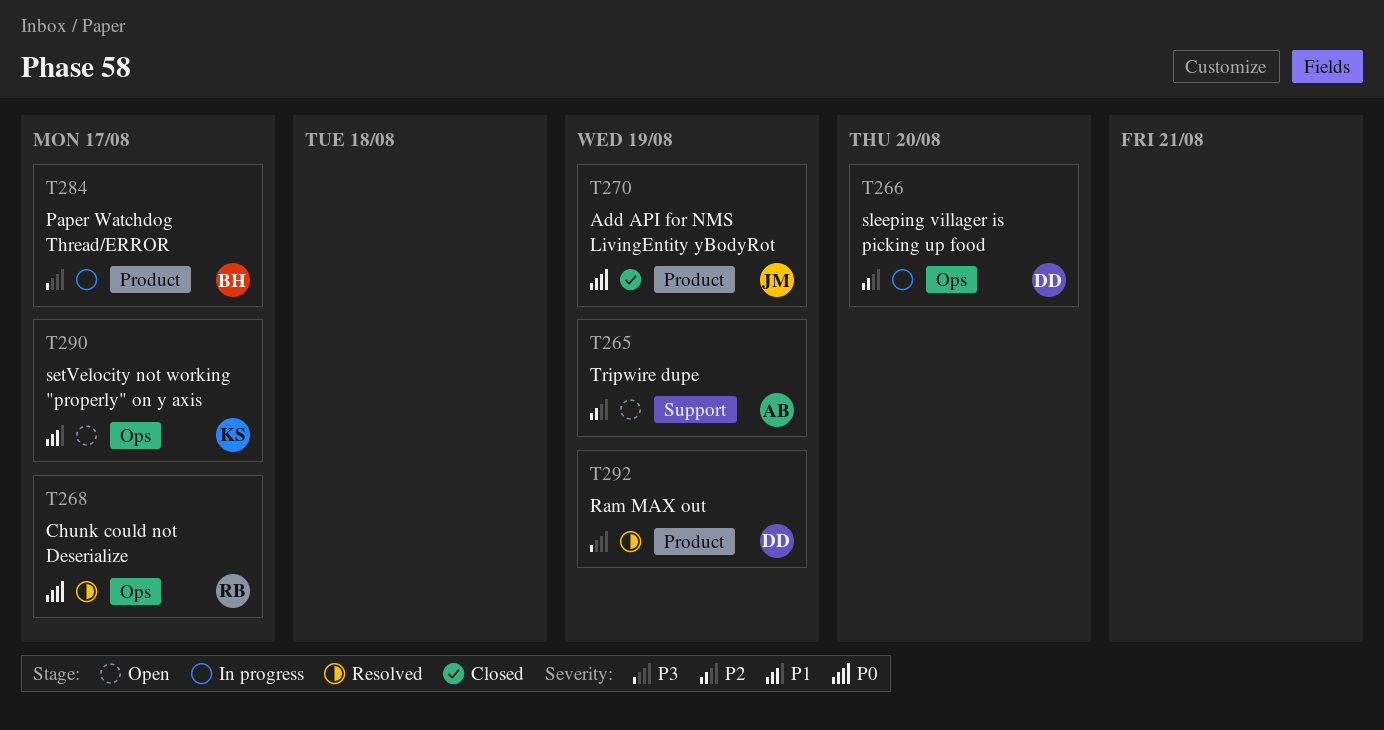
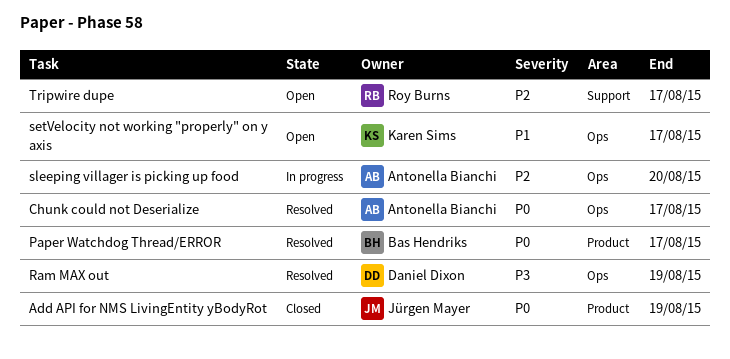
Chunk could not Deserialize, owner: Roy Burns -> Antonella Bianchi
Paper Watchdog Thread/ERROR, status: In progress -> Resolved
Paper Watchdog Thread/ERROR, priority: P3 -> P0
Ram MAX out, label: Product -> Ops
sleeping villager is picking up food, owner: Daniel Dixon -> Antonella Bianchi
Tripwire dupe, owner: Antonella Bianchi -> Roy Burns
Tripwire dupe, due: Aug 19 -> Aug 17

